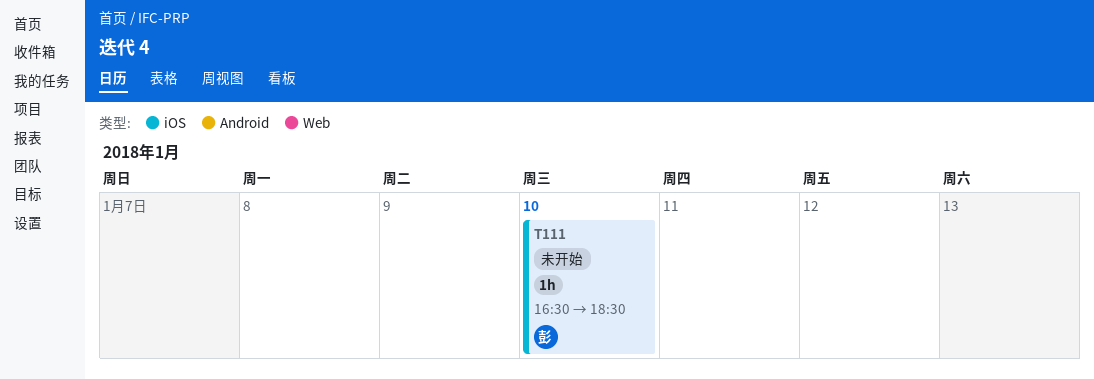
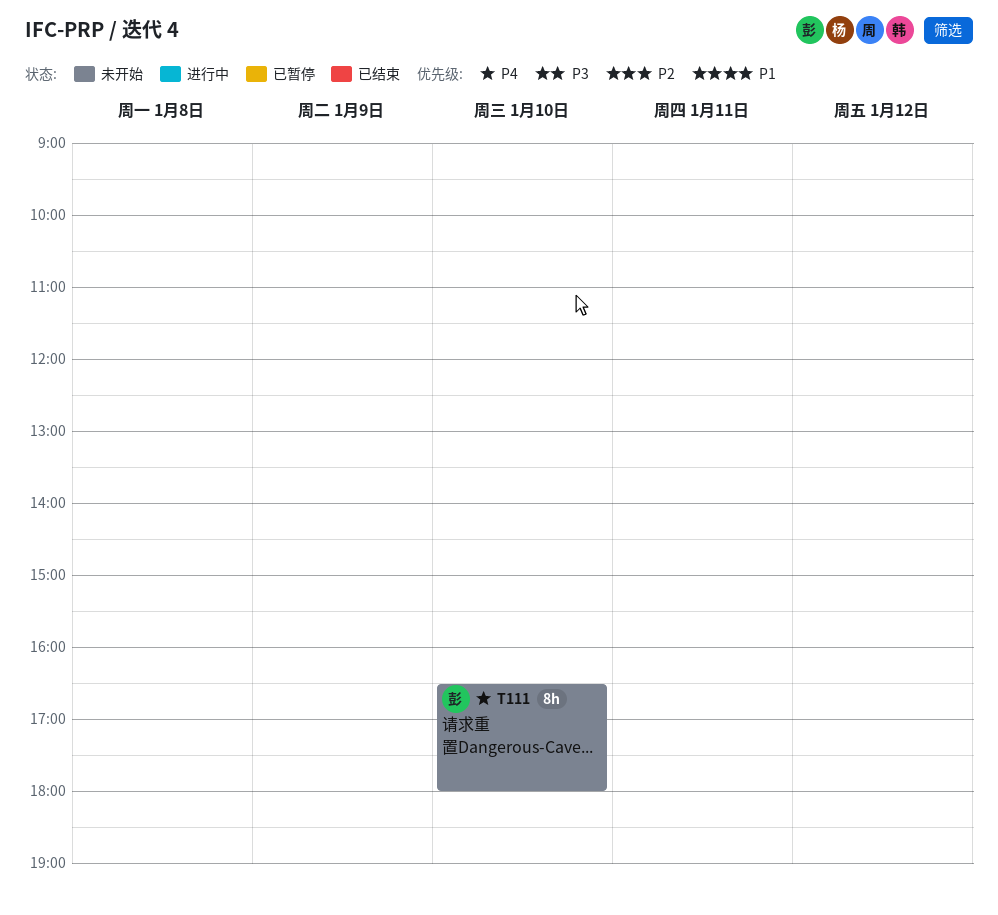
T111, estimate: 1h -> 8h
T111, ends: 18:30 -> 18:00

